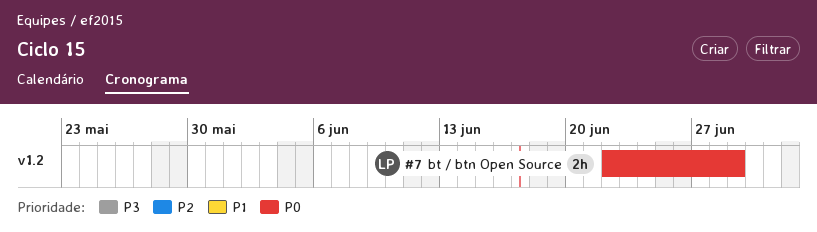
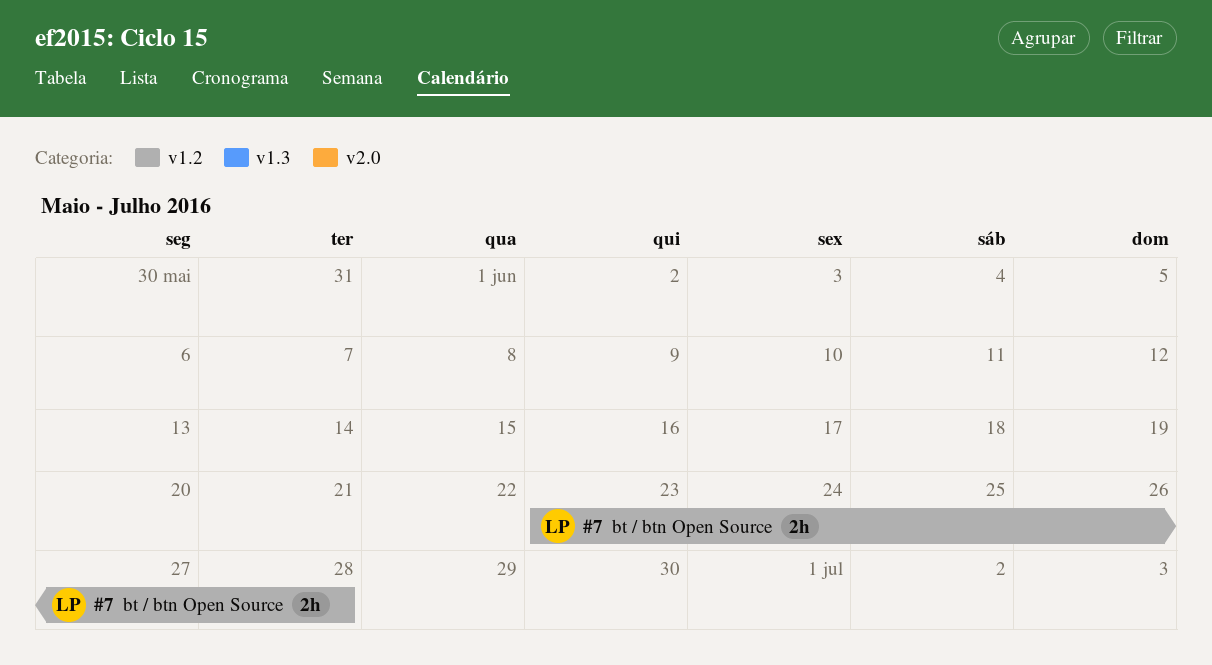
#7, start: Jun 22 -> Jun 23
#7, due: Jun 29 -> Jun 28

